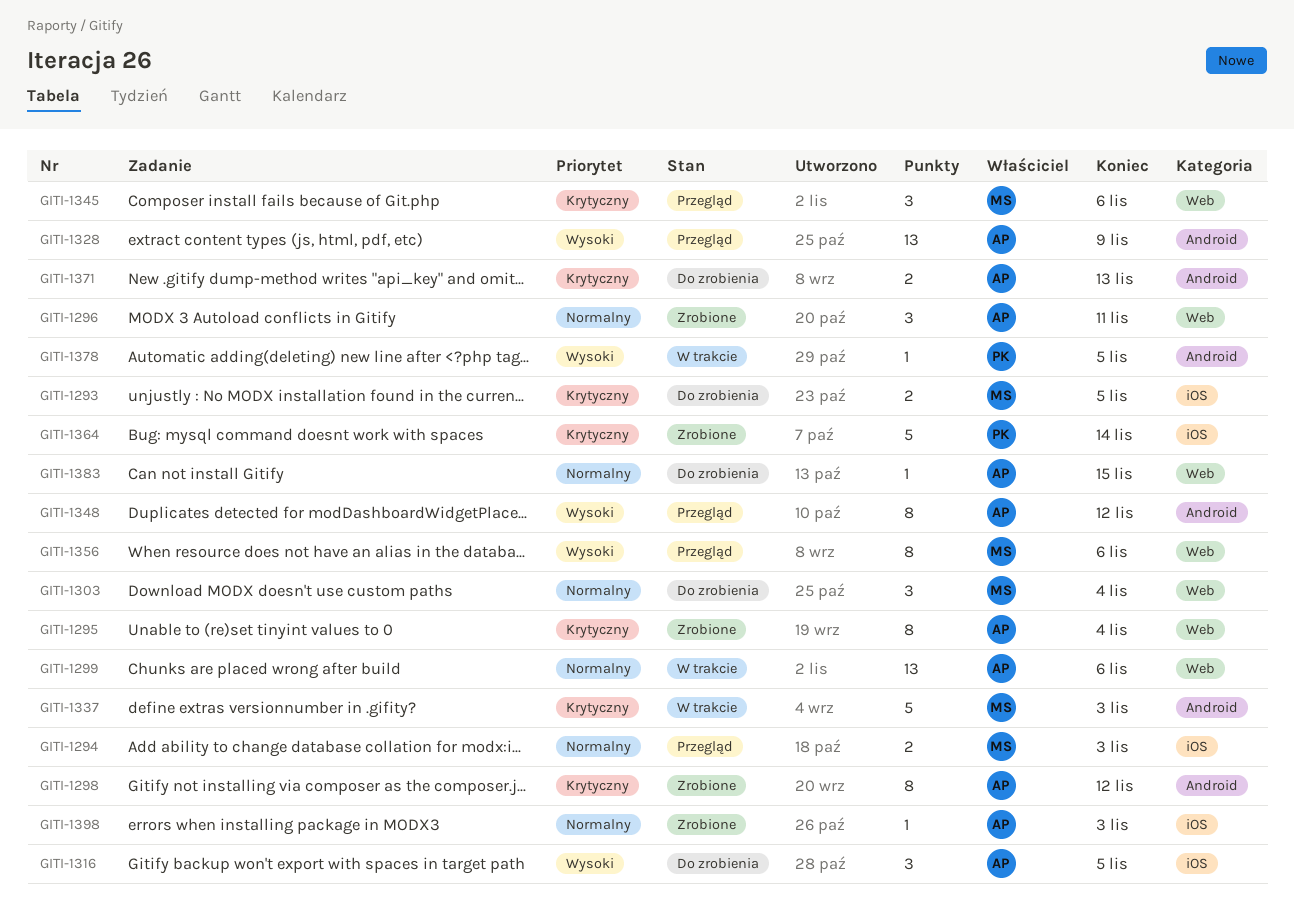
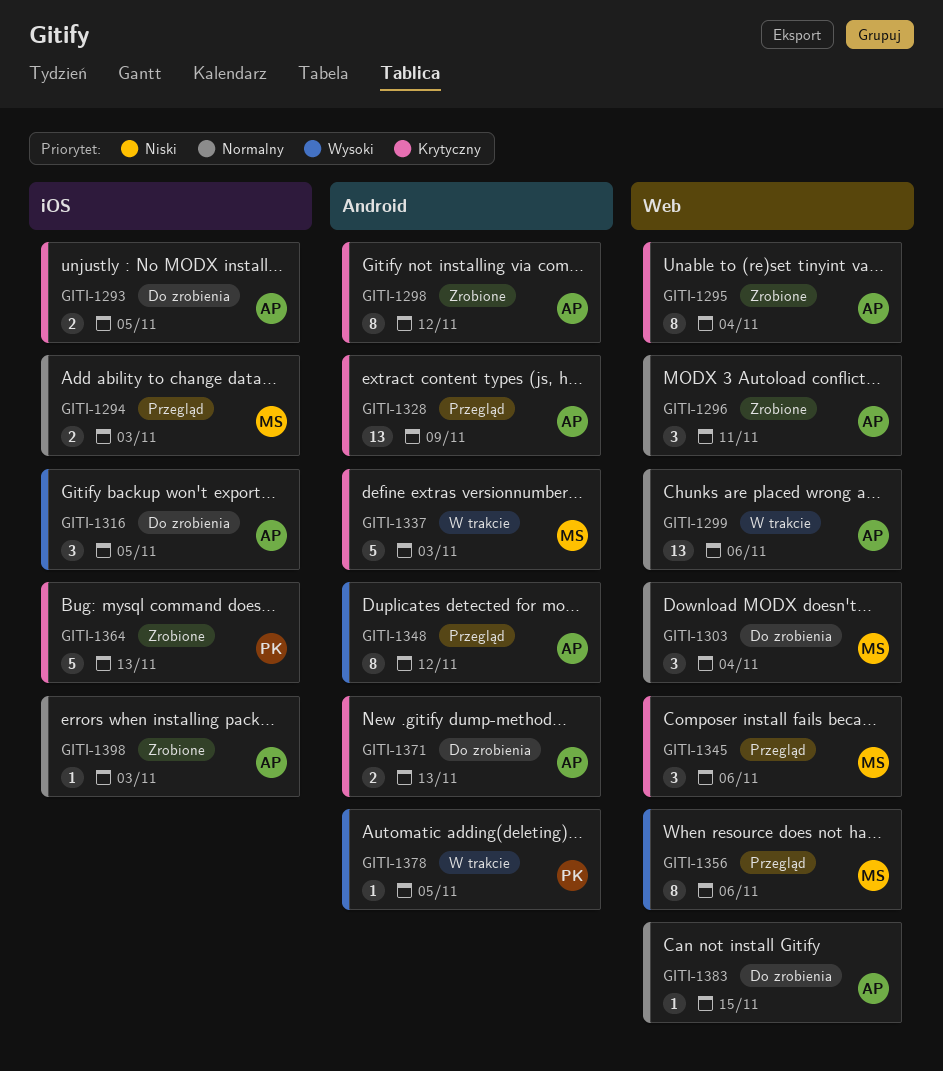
GITI-1293, owner: MS -> AP
GITI-1328, priority: Wysoki -> Krytyczny
GITI-1364, due: Nov 14 -> Nov 13

